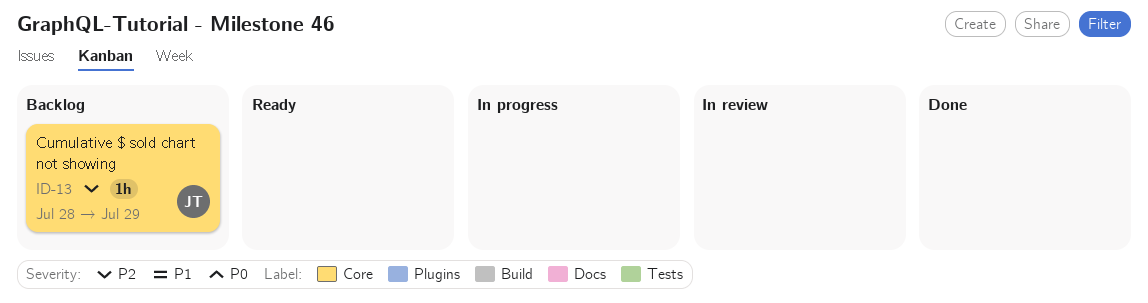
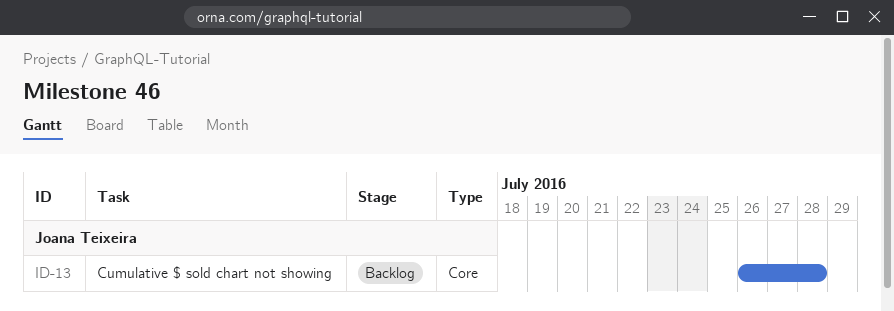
ID-13, start: Jul 28 -> Jul 26
ID-13, due: Jul 29 -> Jul 28

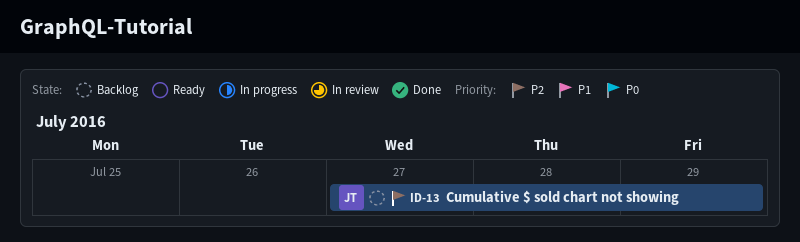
ID-13, start: Jul 26 -> Jul 27
ID-13, due: Jul 28 -> Jul 29

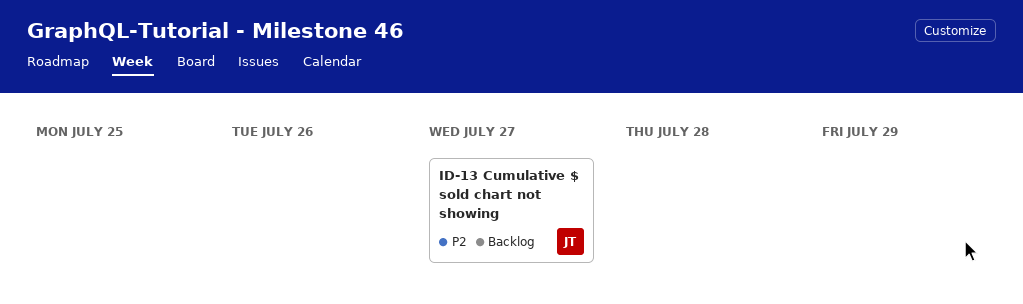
ID-13, due: Jul 29 -> Jul 27

